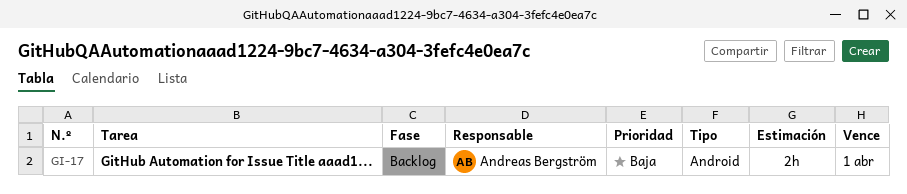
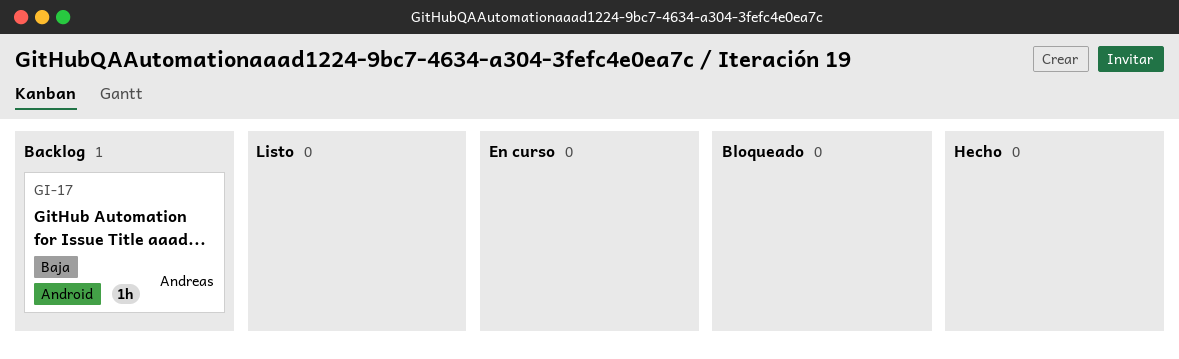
GI-17, estimate: 2h -> 1h

